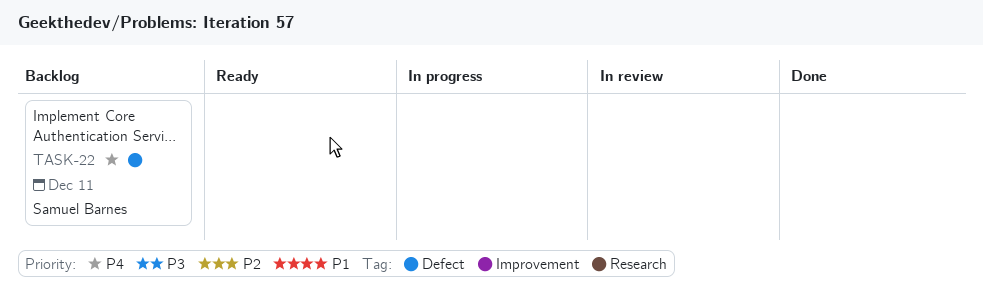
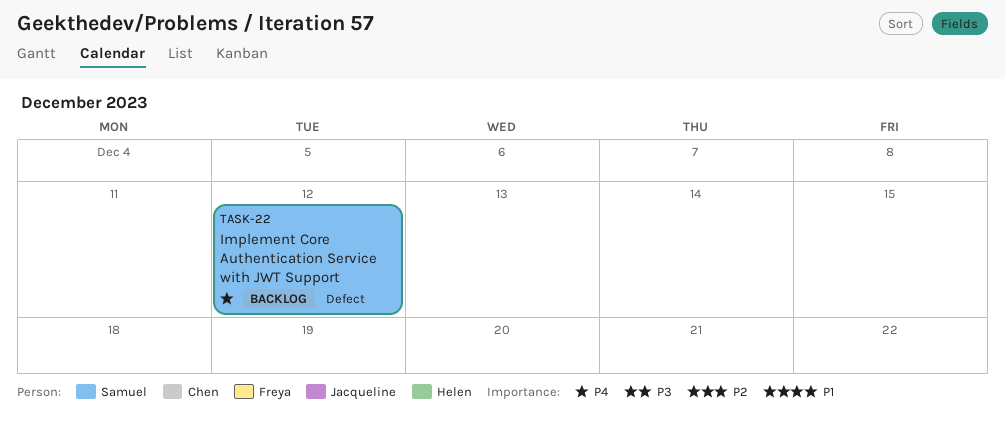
TASK-22, due: Dec 11 -> Dec 12

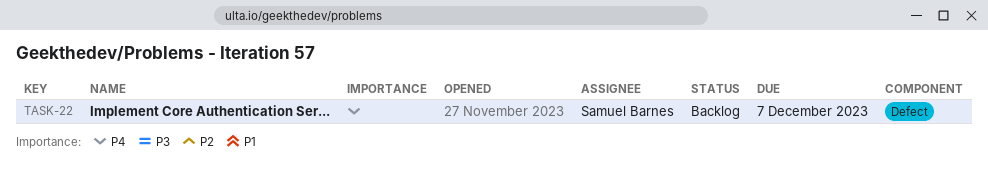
TASK-22, due: Dec 12 -> Dec 7

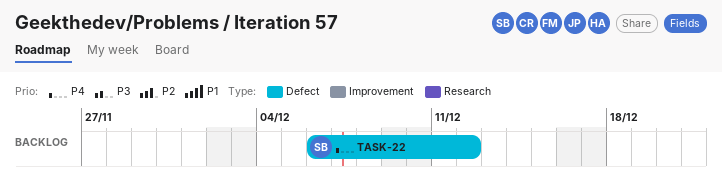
TASK-22, due: Dec 7 -> Dec 12

